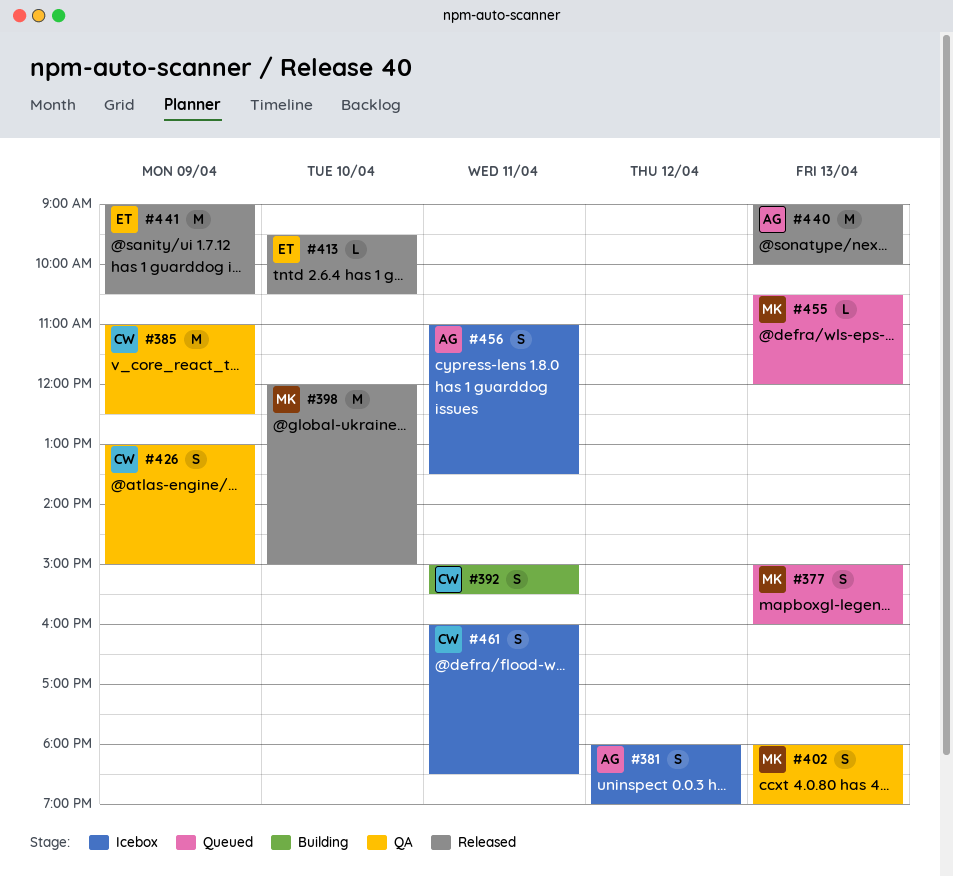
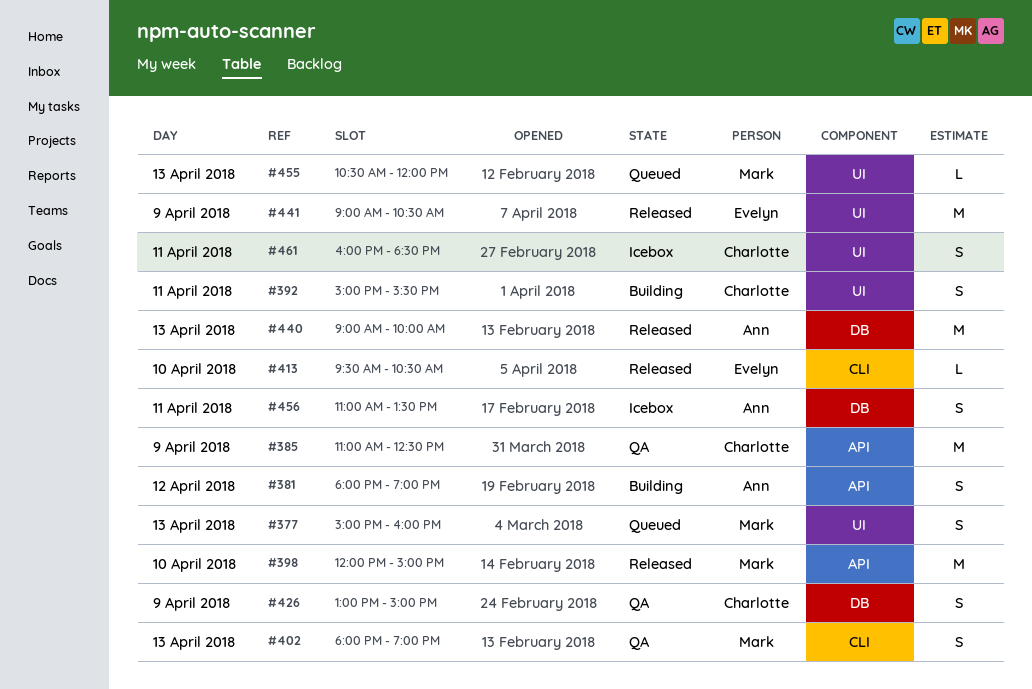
#381, status: Icebox -> Building

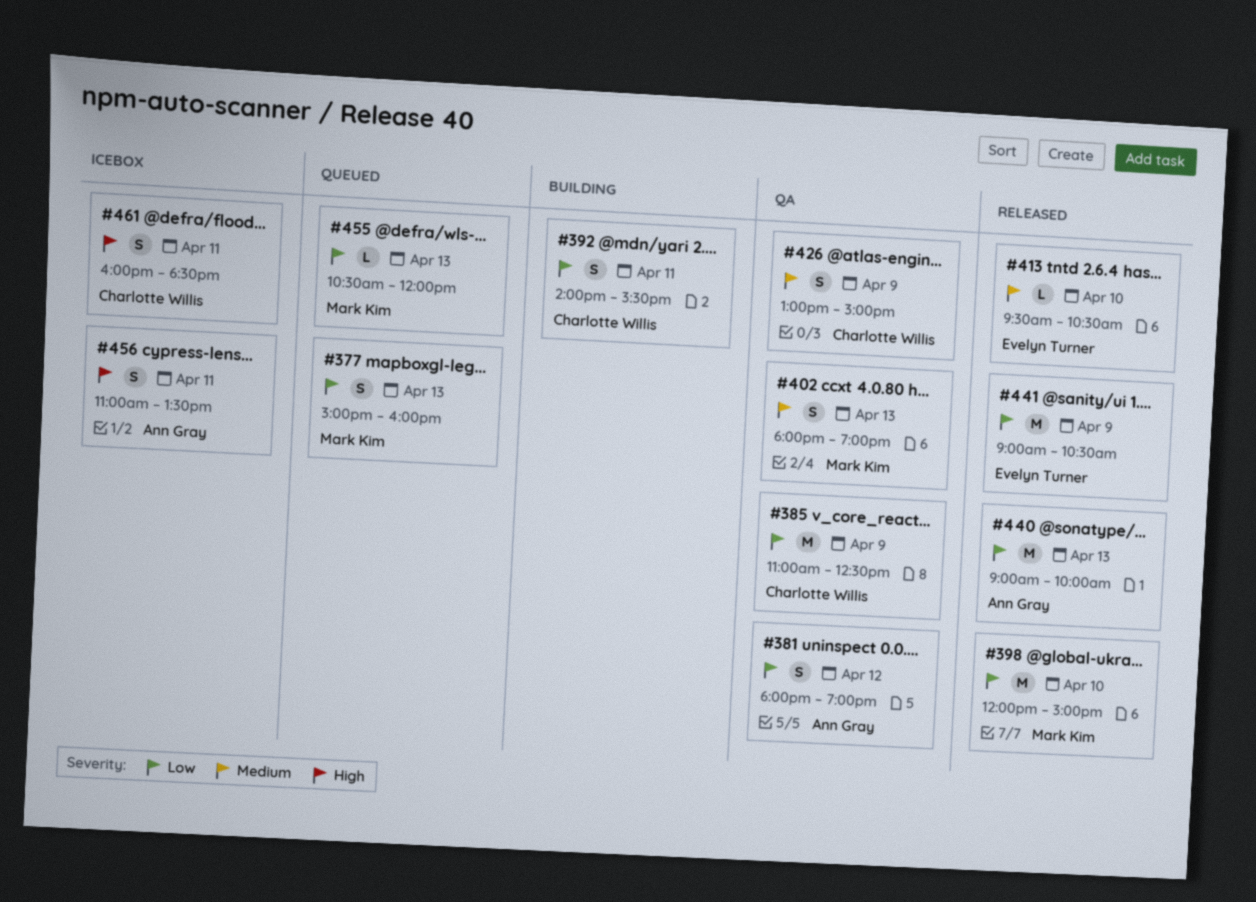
#381, status: Building -> QA
#392, begins: 15:00 -> 14:00

